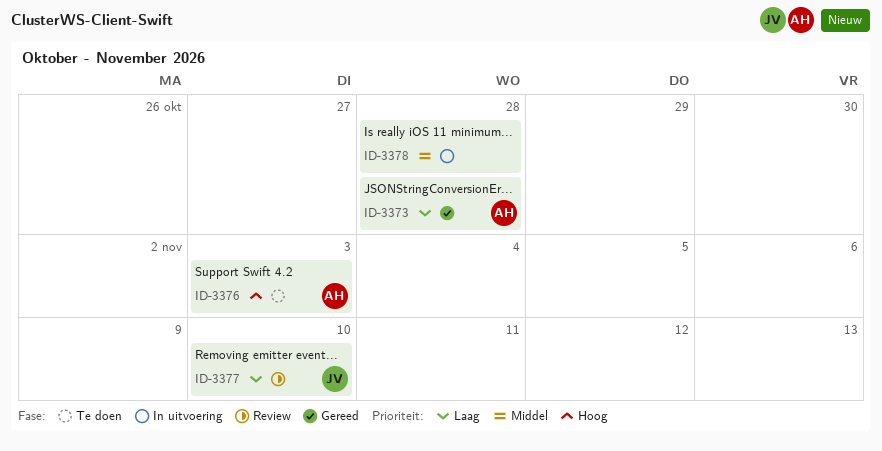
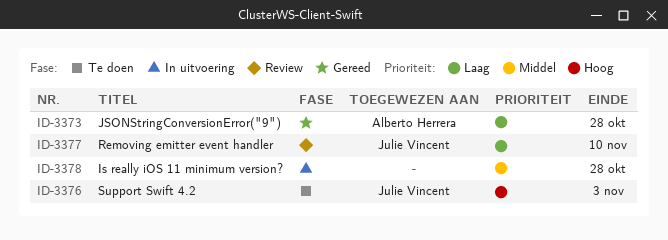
ID-3376, owner: Alberto Herrera -> Julie Vincent

